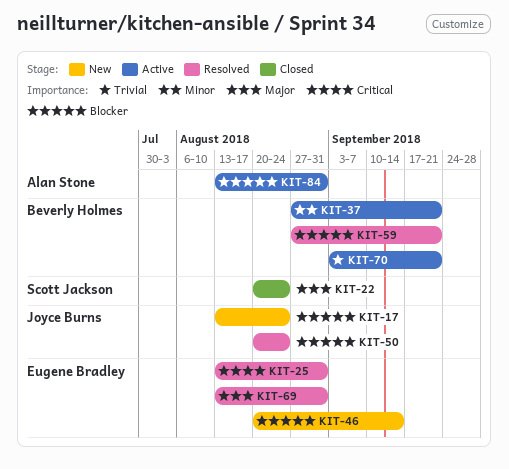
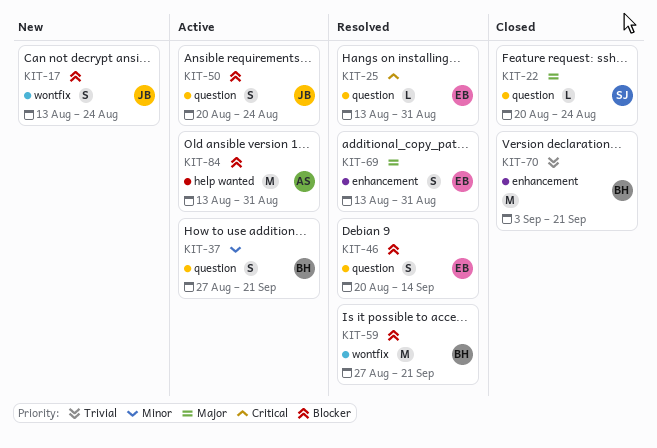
KIT-46, status: New -> Resolved
KIT-50, status: Resolved -> Active
KIT-70, status: Active -> Closed

